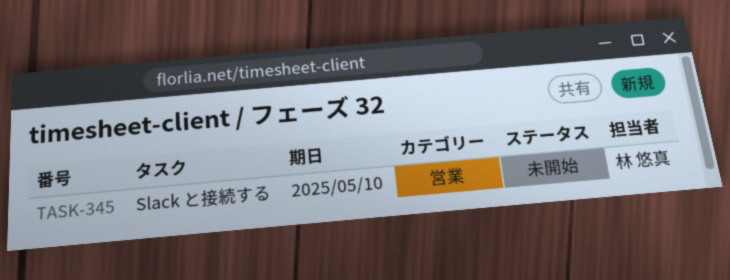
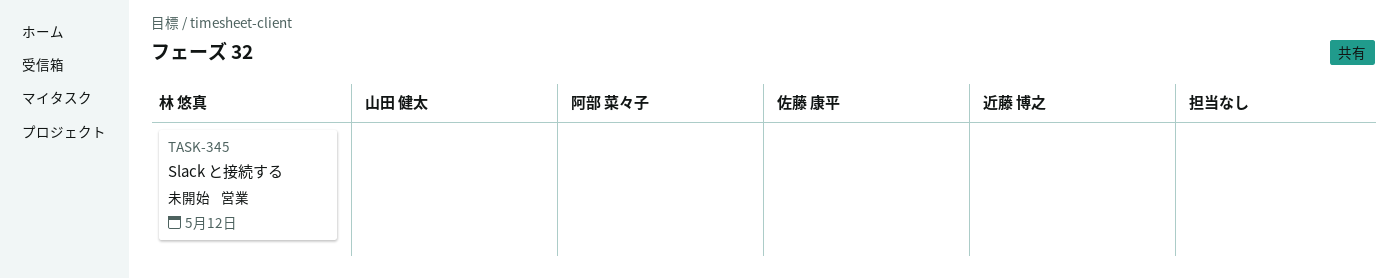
TASK-345, due: May 10 -> May 12

